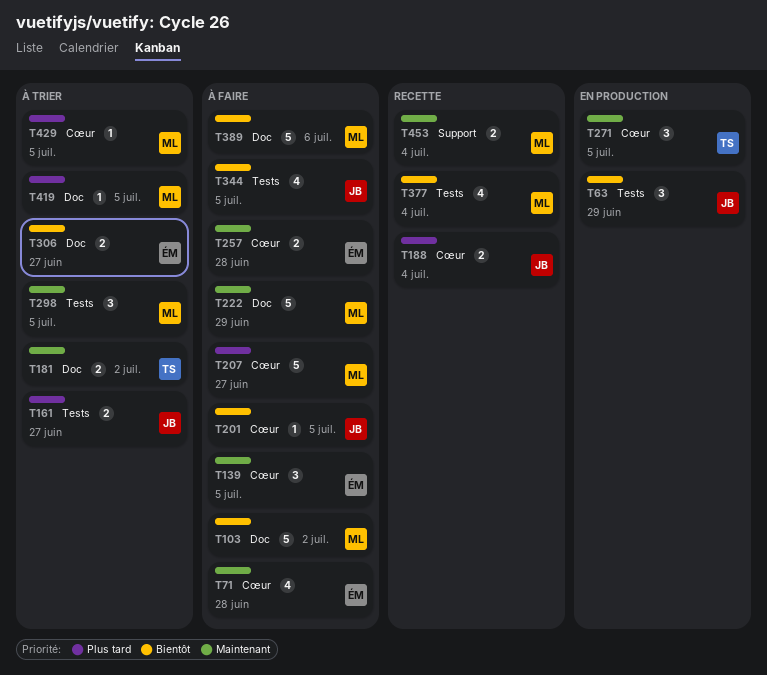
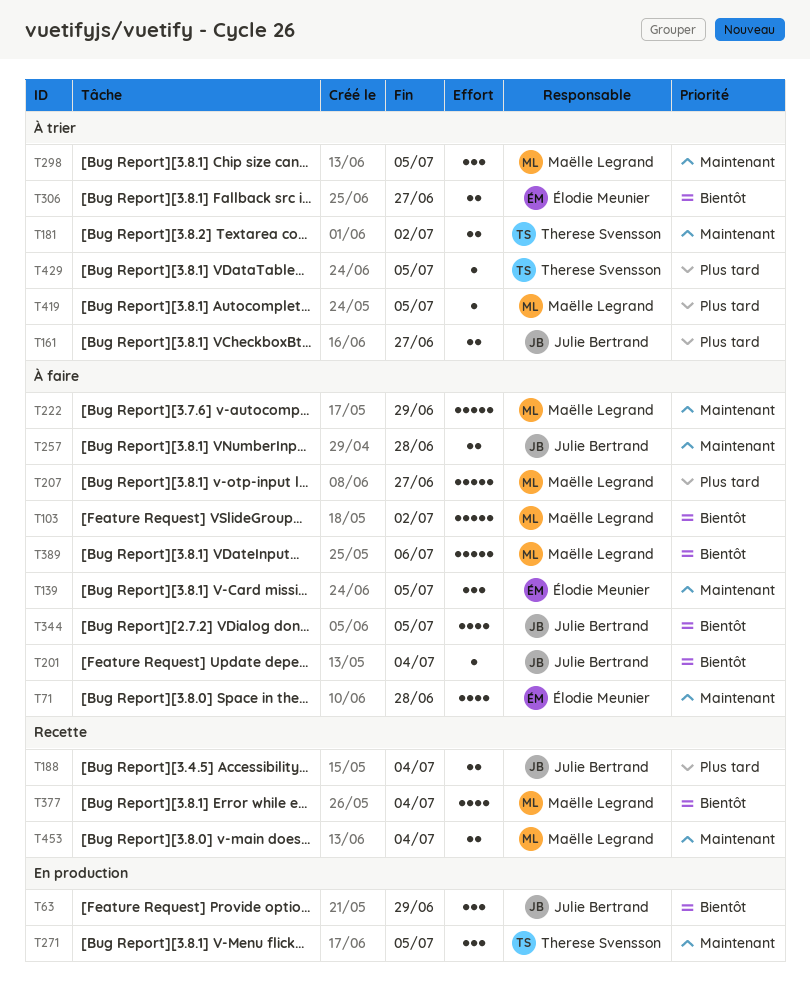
T201, due: Jul 5 -> Jul 4
T257, owner: Élodie Meunier -> Julie Bertrand
T429, owner: Maëlle Legrand -> Therese Svensson

